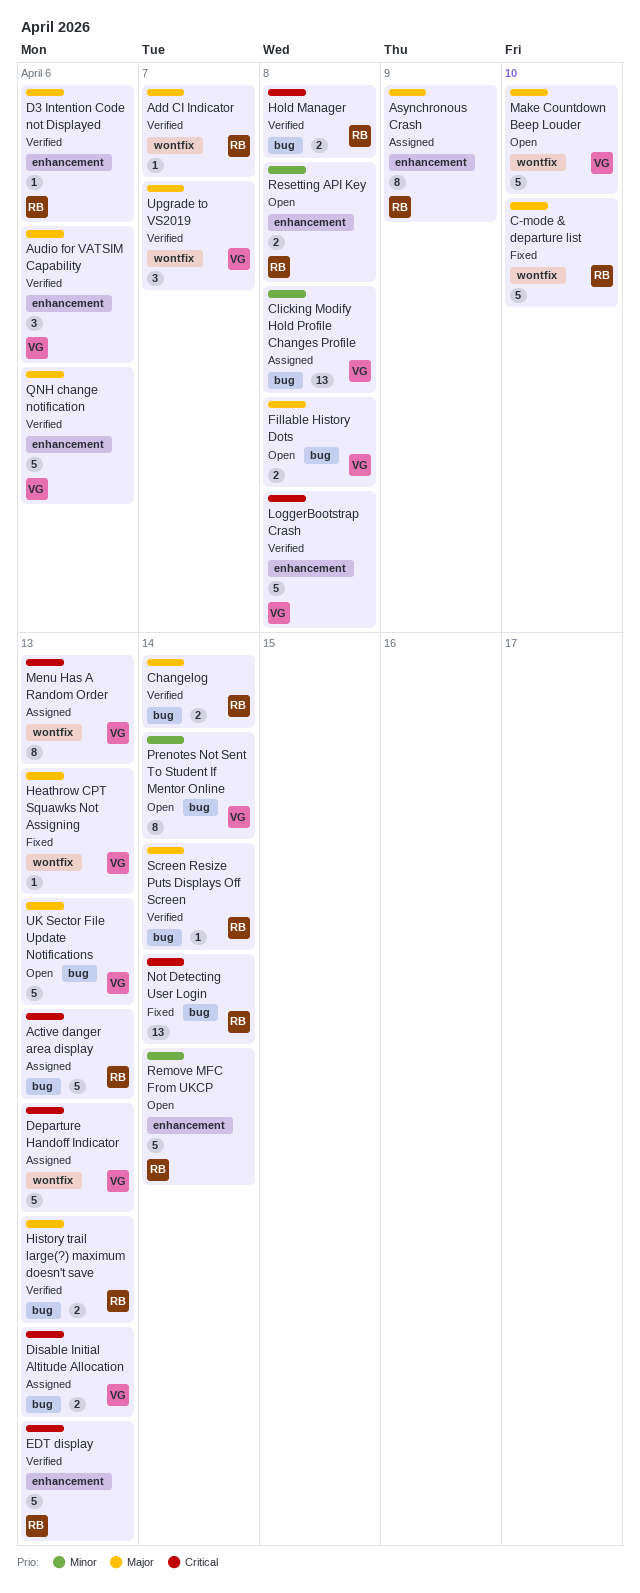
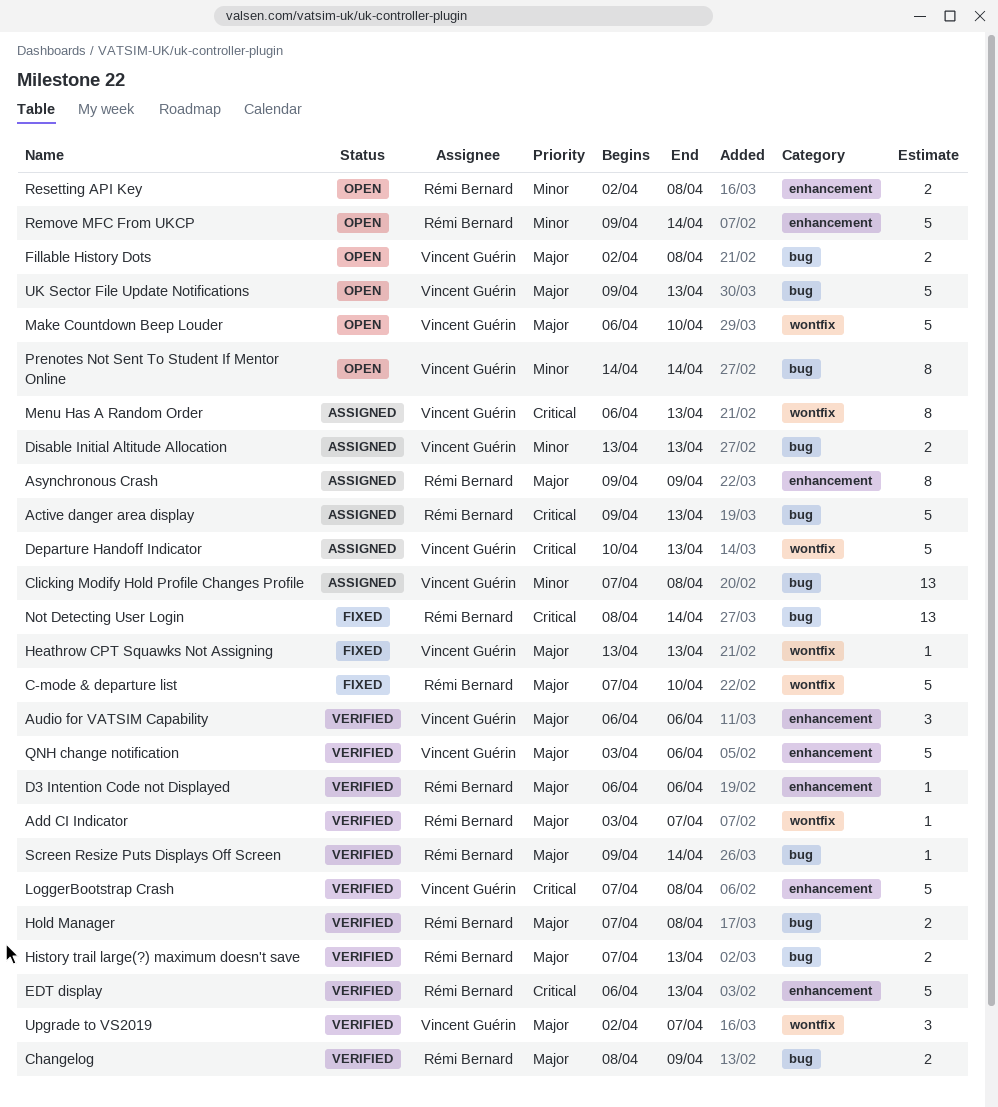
Changelog, due: Apr 14 -> Apr 9
Disable Initial Altitude Allocation, priority: Critical -> Minor
Hold Manager, priority: Critical -> Major

